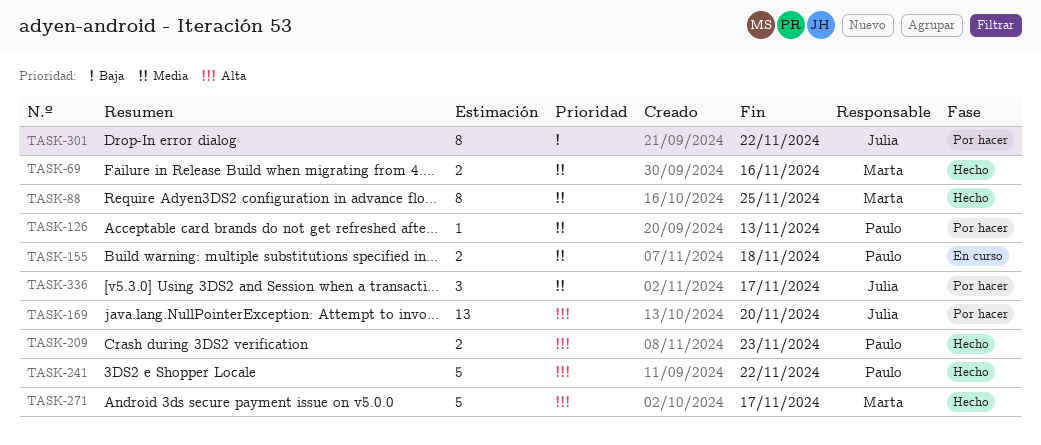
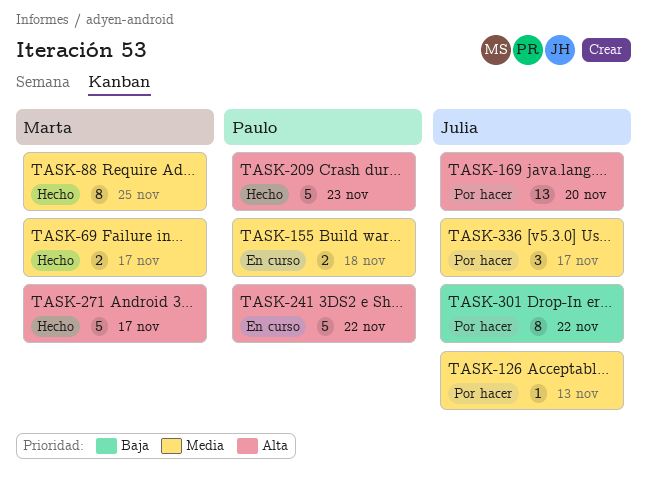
TASK-69, due: Nov 16 -> Nov 17
TASK-126, owner: Paulo -> Julia
TASK-209, estimate: 2 -> 5
TASK-241, status: Hecho -> En curso

